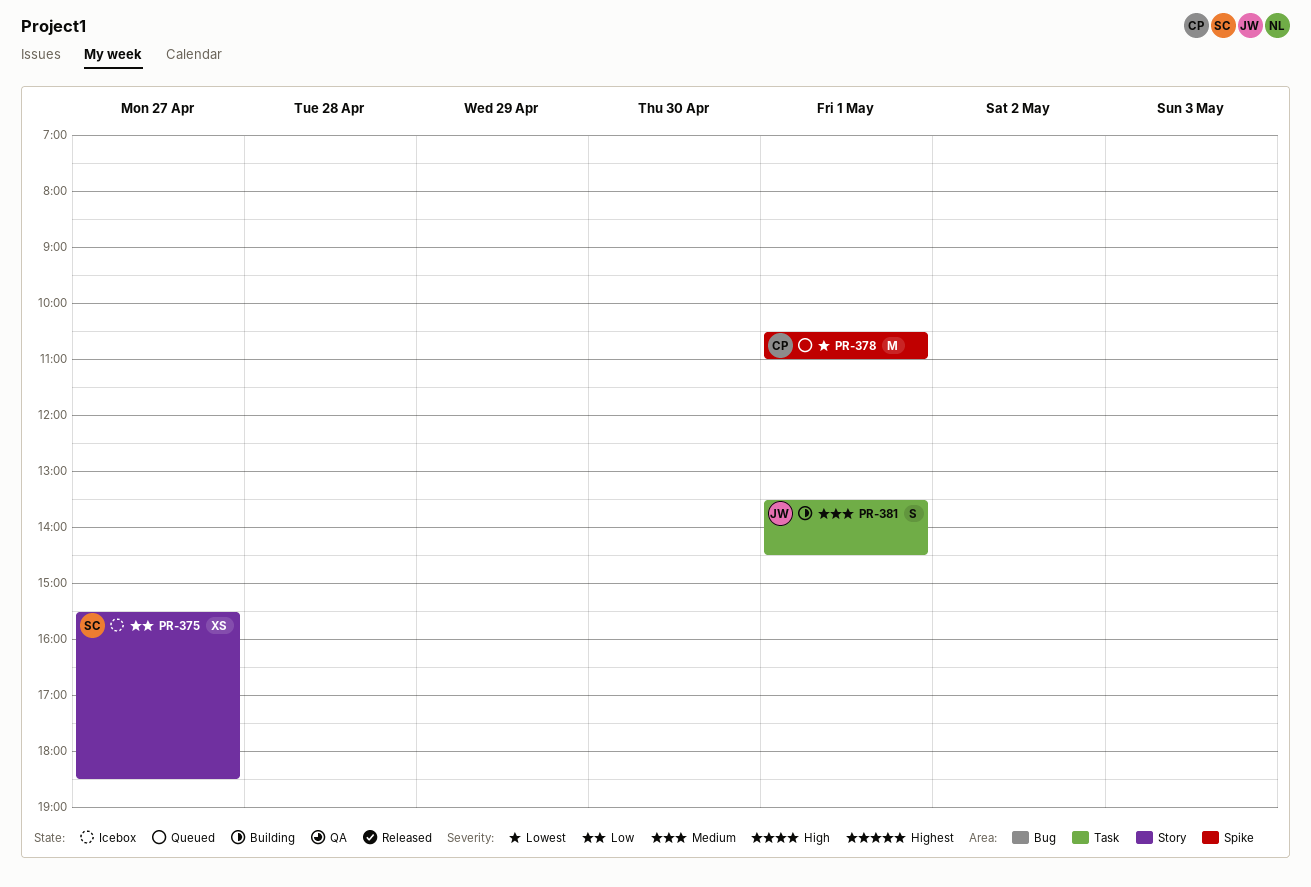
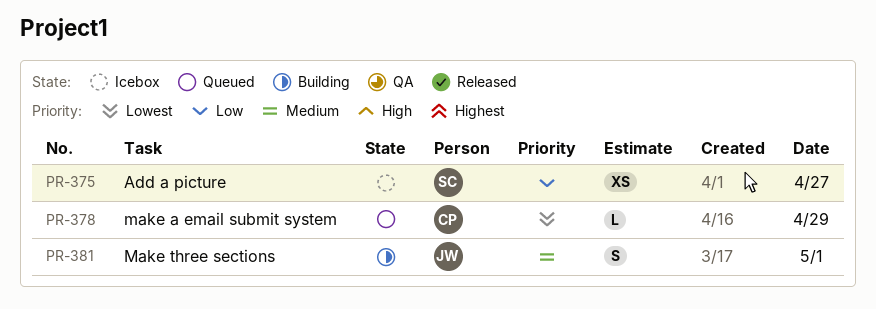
PR-378, estimate: M -> L
PR-378, day: May 1 -> Apr 29

